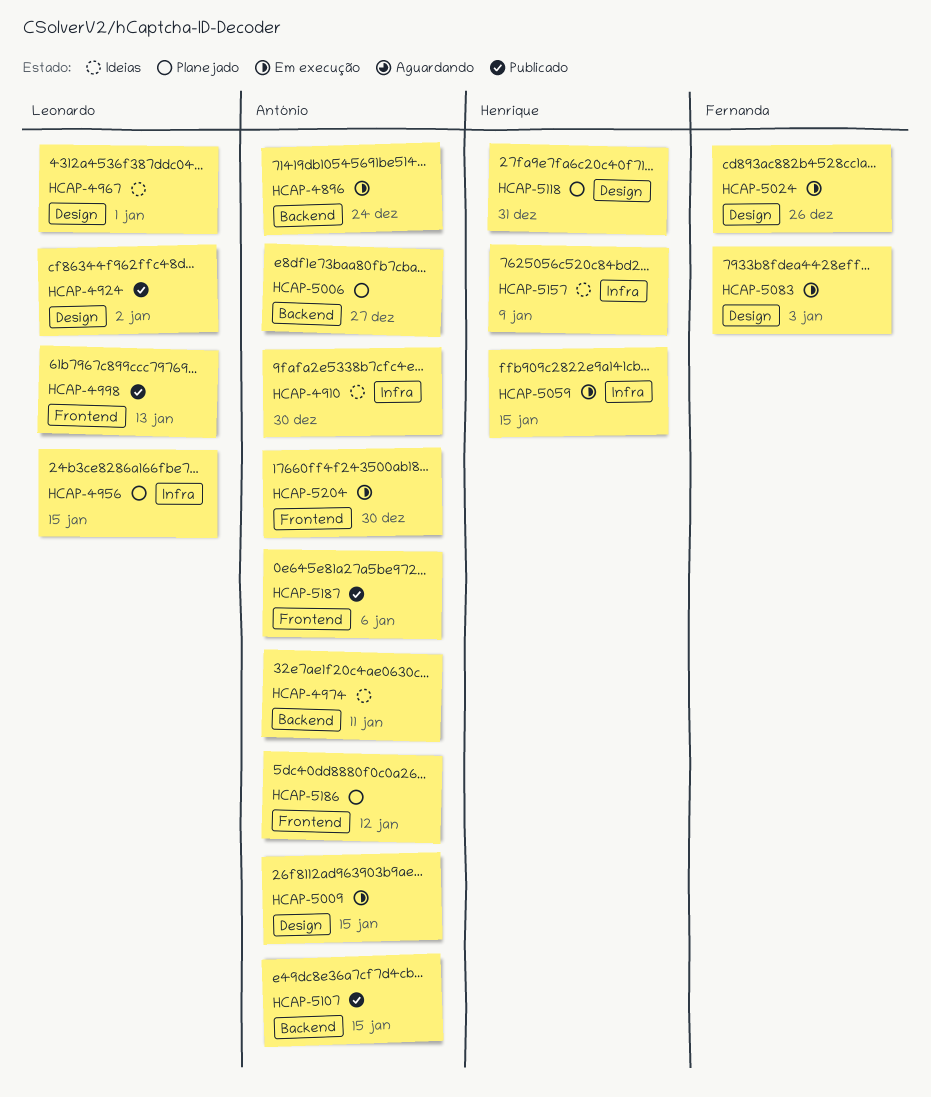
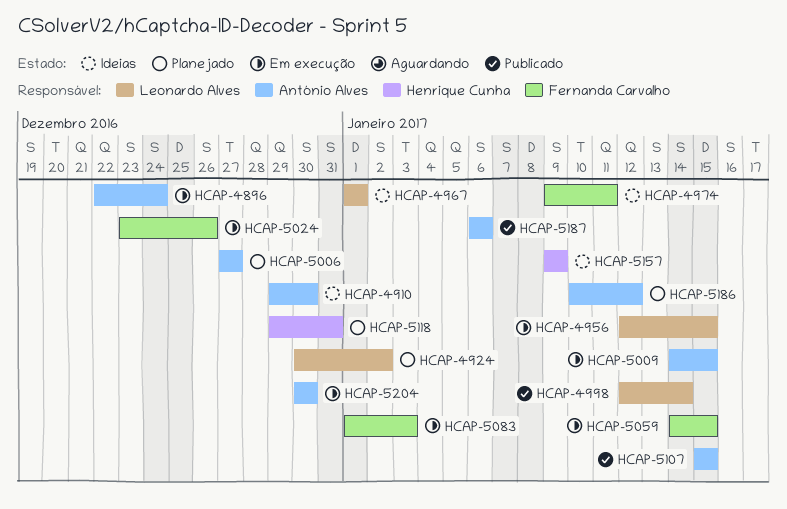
HCAP-4924, status: Publicado -> Planejado
HCAP-4956, status: Planejado -> Em execução
HCAP-4974, owner: António Alves -> Fernanda Carvalho
HCAP-4998, due: Jan 13 -> Jan 14
HCAP-5059, owner: Henrique Cunha -> Fernanda Carvalho

